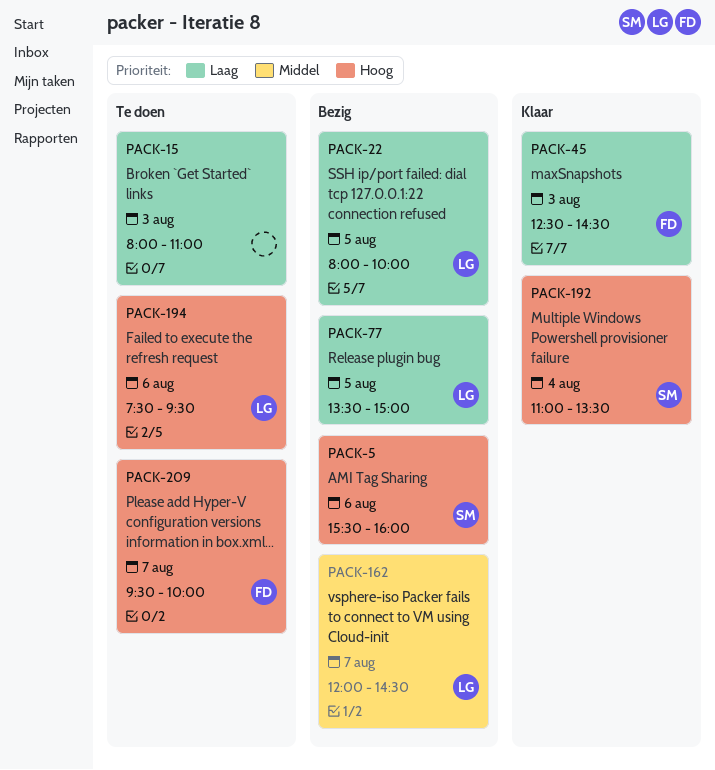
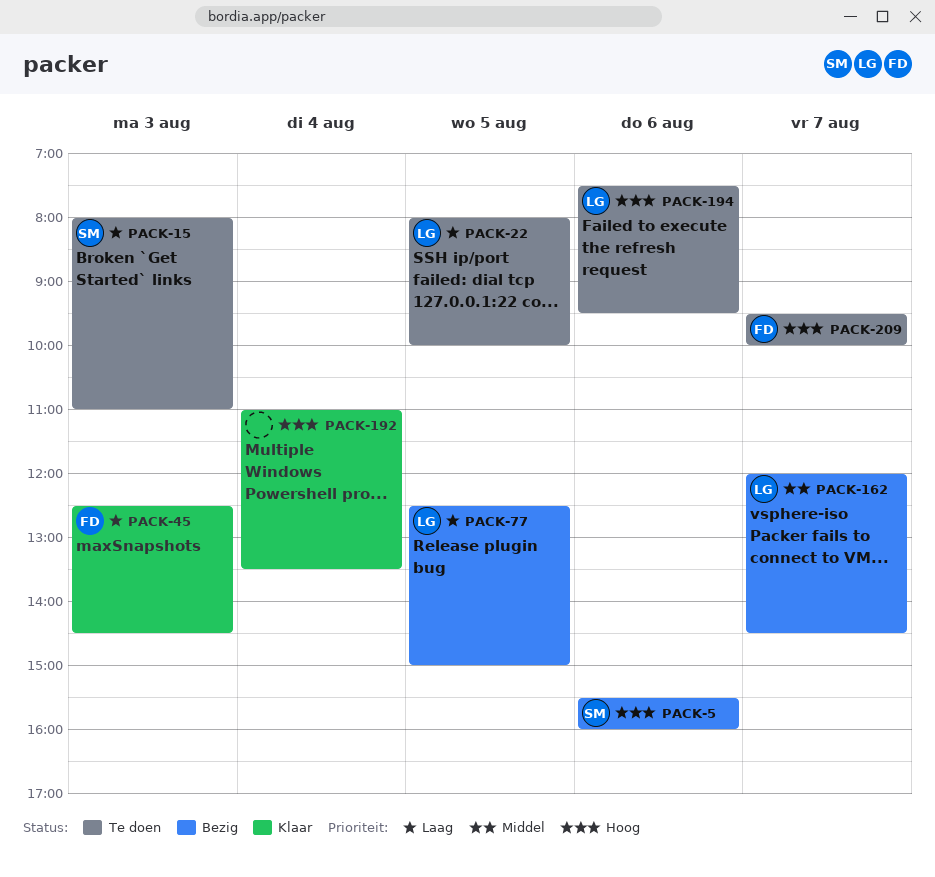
PACK-15, owner: none -> SM
PACK-22, status: Bezig -> Te doen
PACK-77, begins: 13:30 -> 12:30
PACK-192, owner: SM -> none

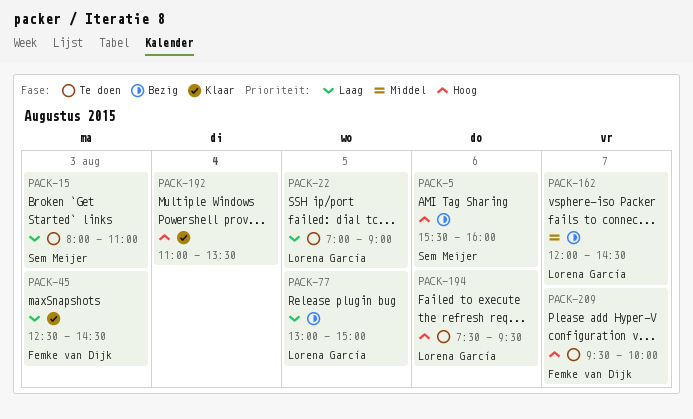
PACK-22, begins: 08:00 -> 07:00
PACK-22, ends: 10:00 -> 09:00
PACK-77, begins: 12:30 -> 13:00

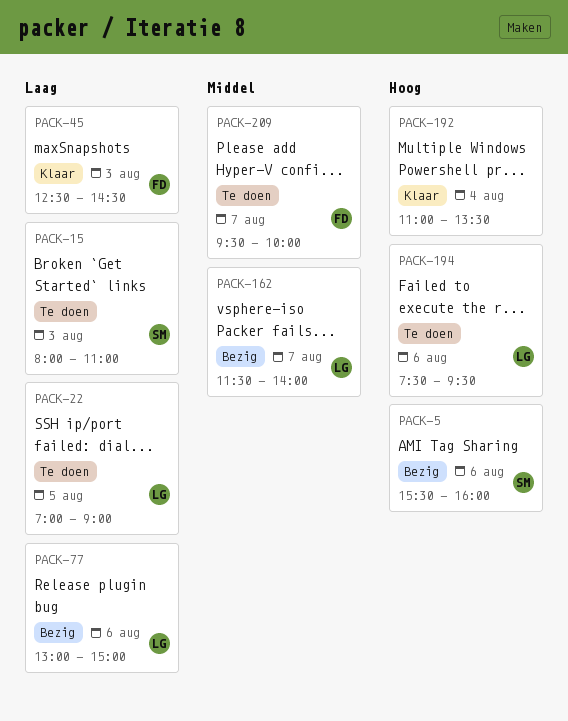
PACK-77, day: Aug 5 -> Aug 6
PACK-162, begins: 12:00 -> 11:30
PACK-162, ends: 14:30 -> 14:00
PACK-209, priority: Hoog -> Middel

